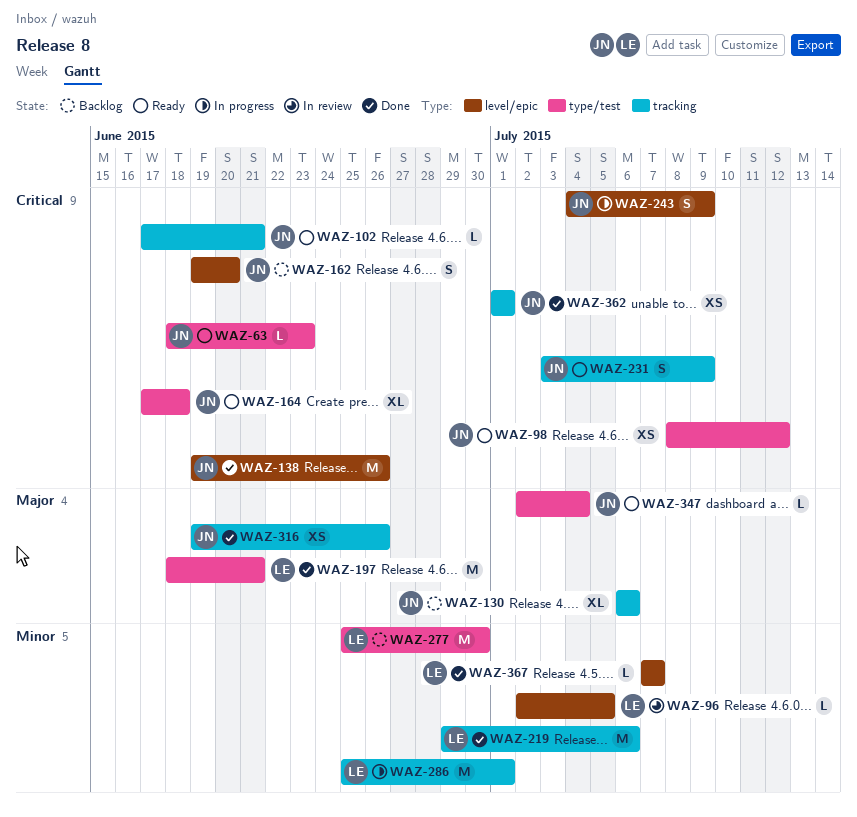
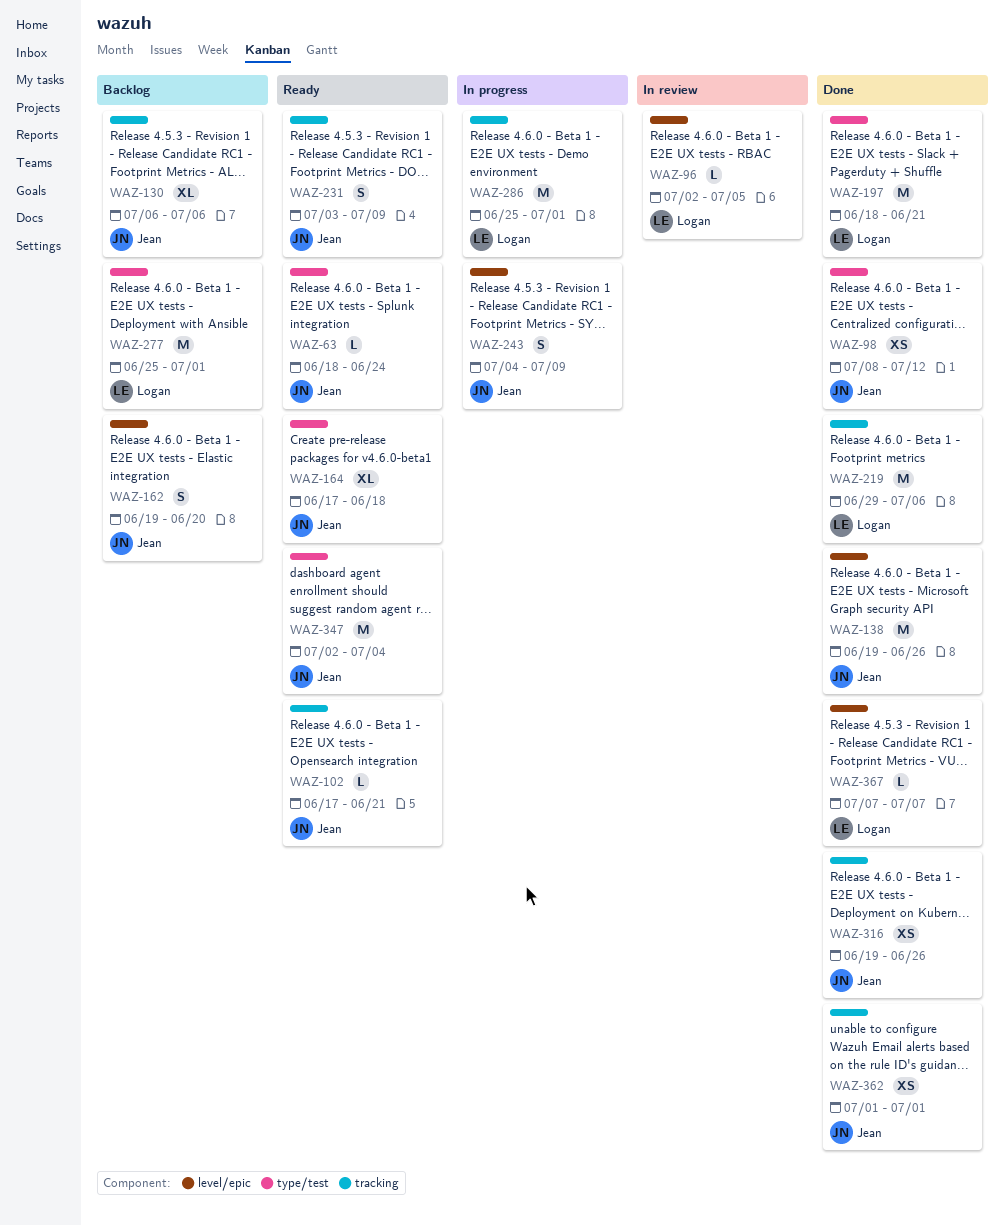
WAZ-63, due: Jun 23 -> Jun 24
WAZ-98, status: Ready -> Done
WAZ-277, due: Jun 30 -> Jul 1
WAZ-347, estimate: L -> M

